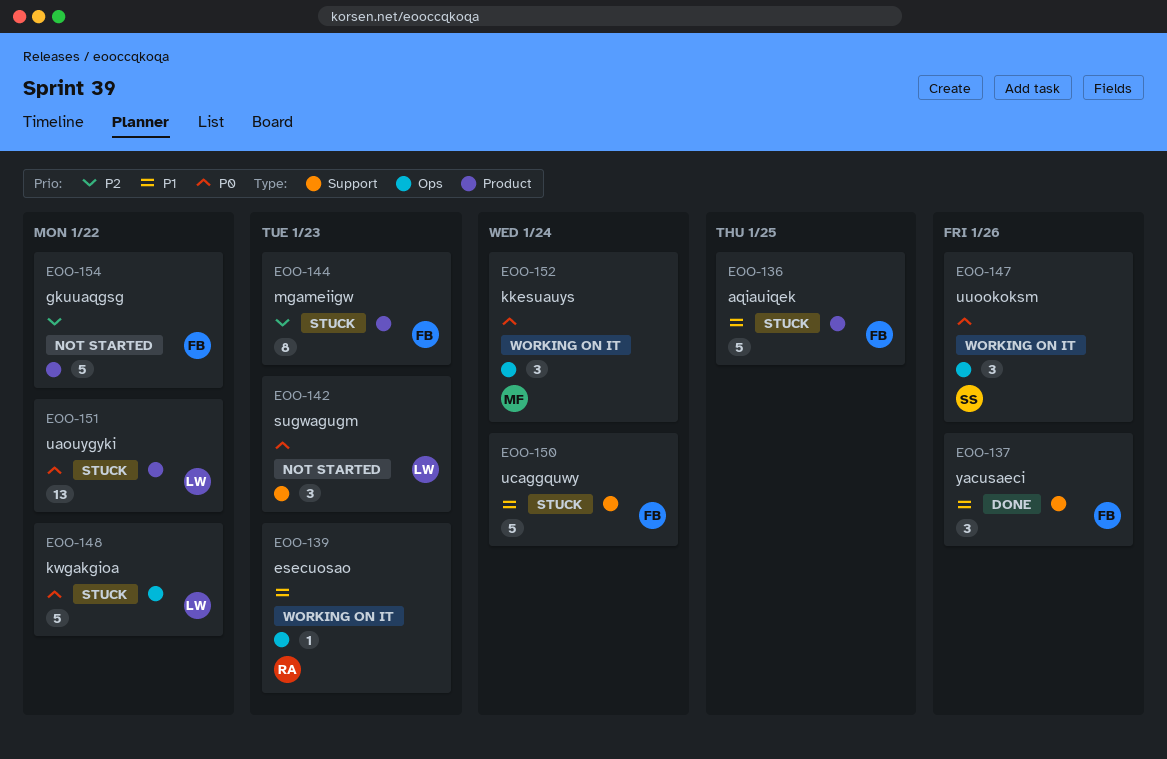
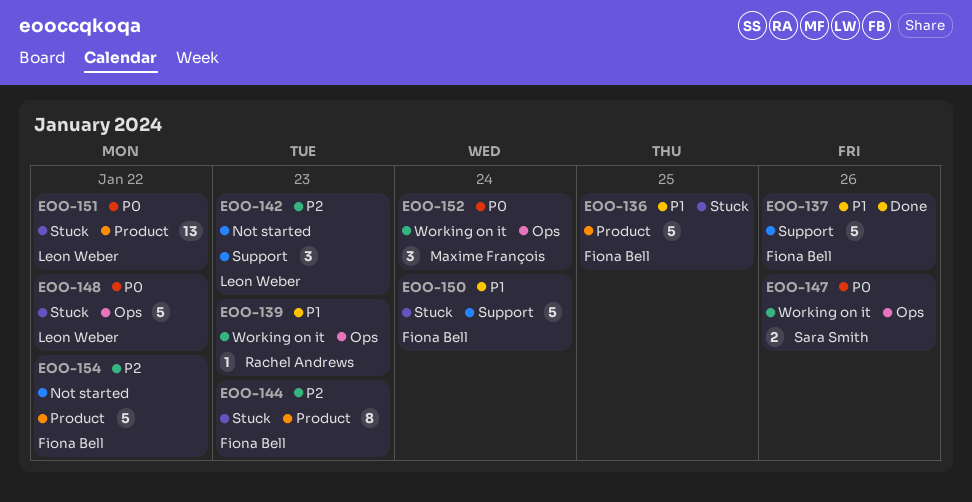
EOO-137, estimate: 3 -> 5
EOO-142, priority: P0 -> P2
EOO-147, estimate: 3 -> 2

